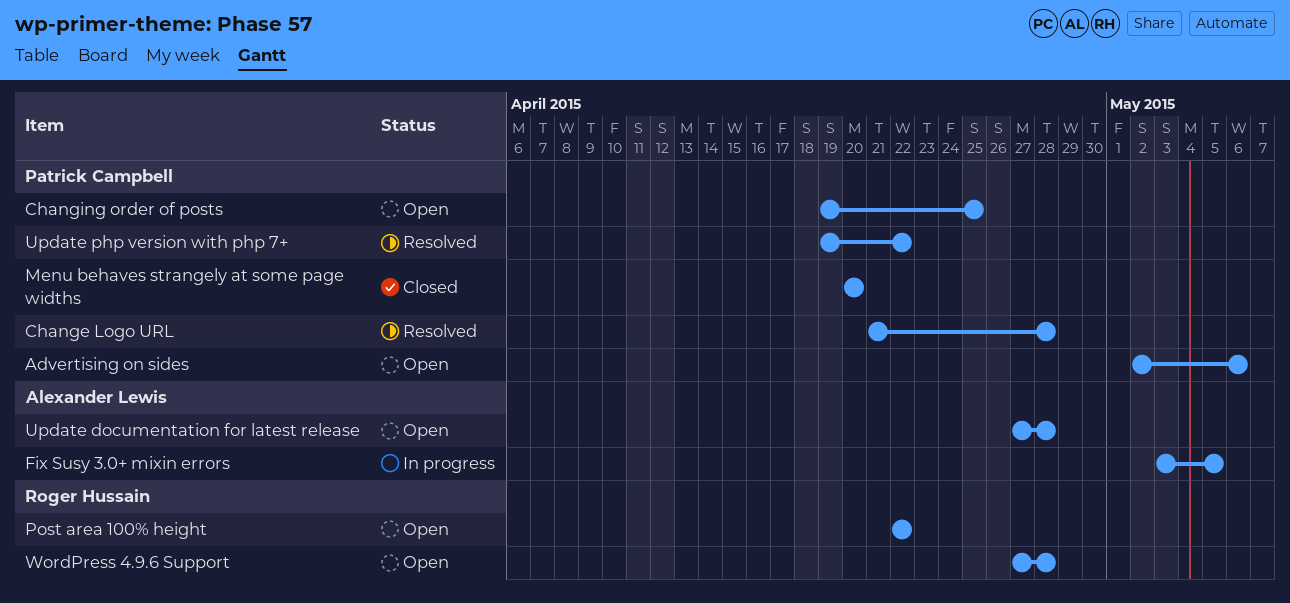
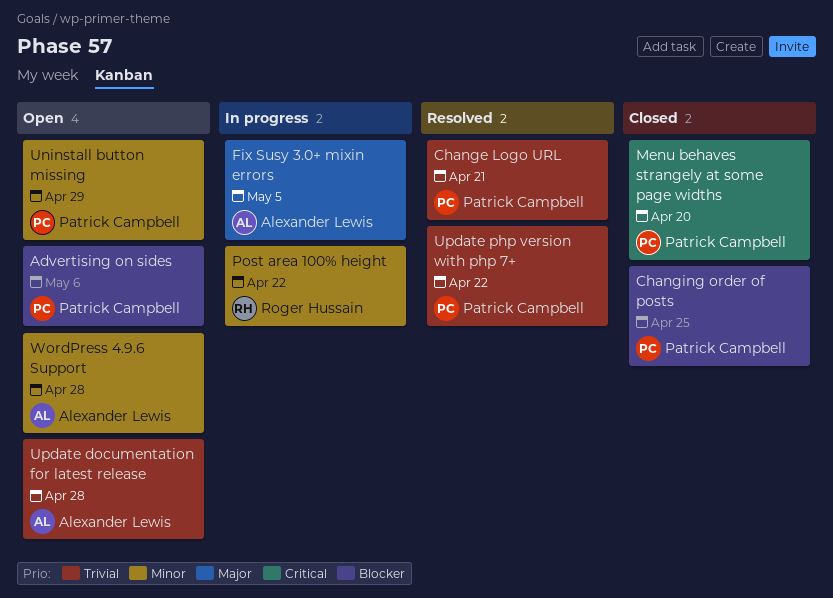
Change Logo URL, due: Apr 28 -> Apr 21
Changing order of posts, status: Open -> Closed
Post area 100% height, status: Open -> In progress
Uninstall button missing: none -> present
WordPress 4.9.6 Support, owner: Roger Hussain -> Alexander Lewis

